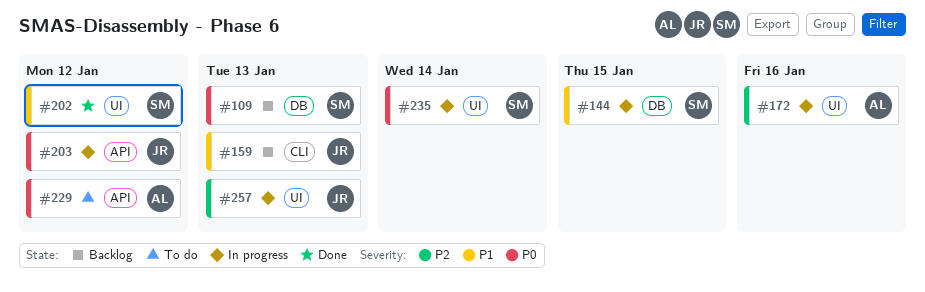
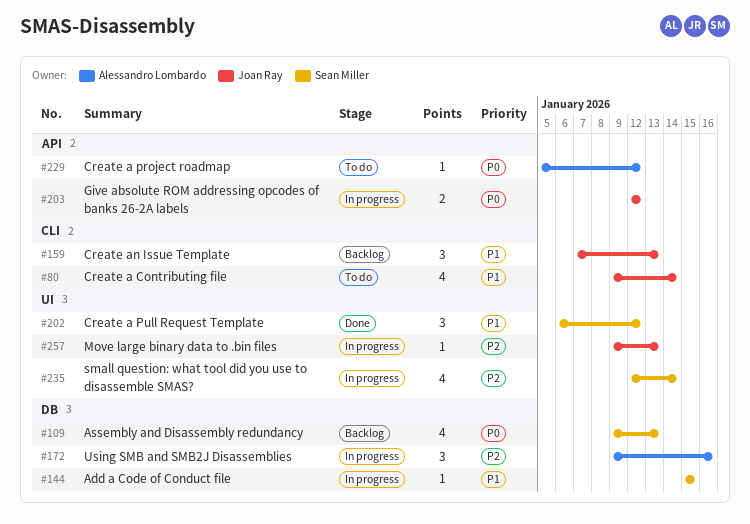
#80: none -> present
#172, label: UI -> DB
#235, priority: P0 -> P2

